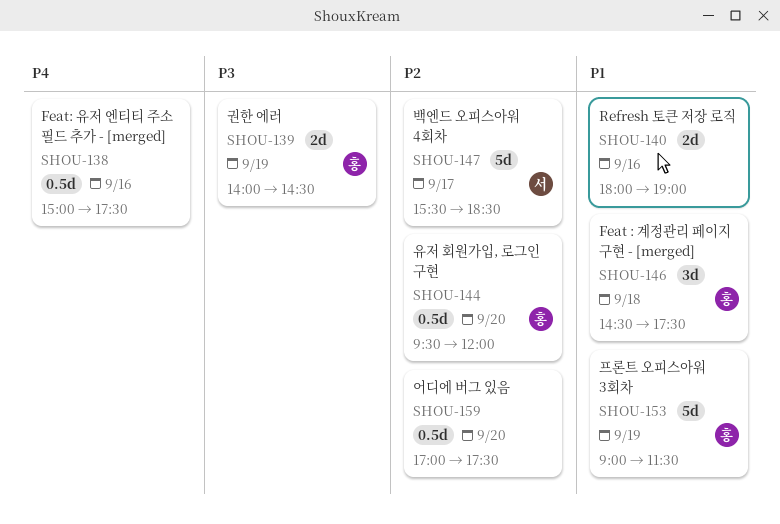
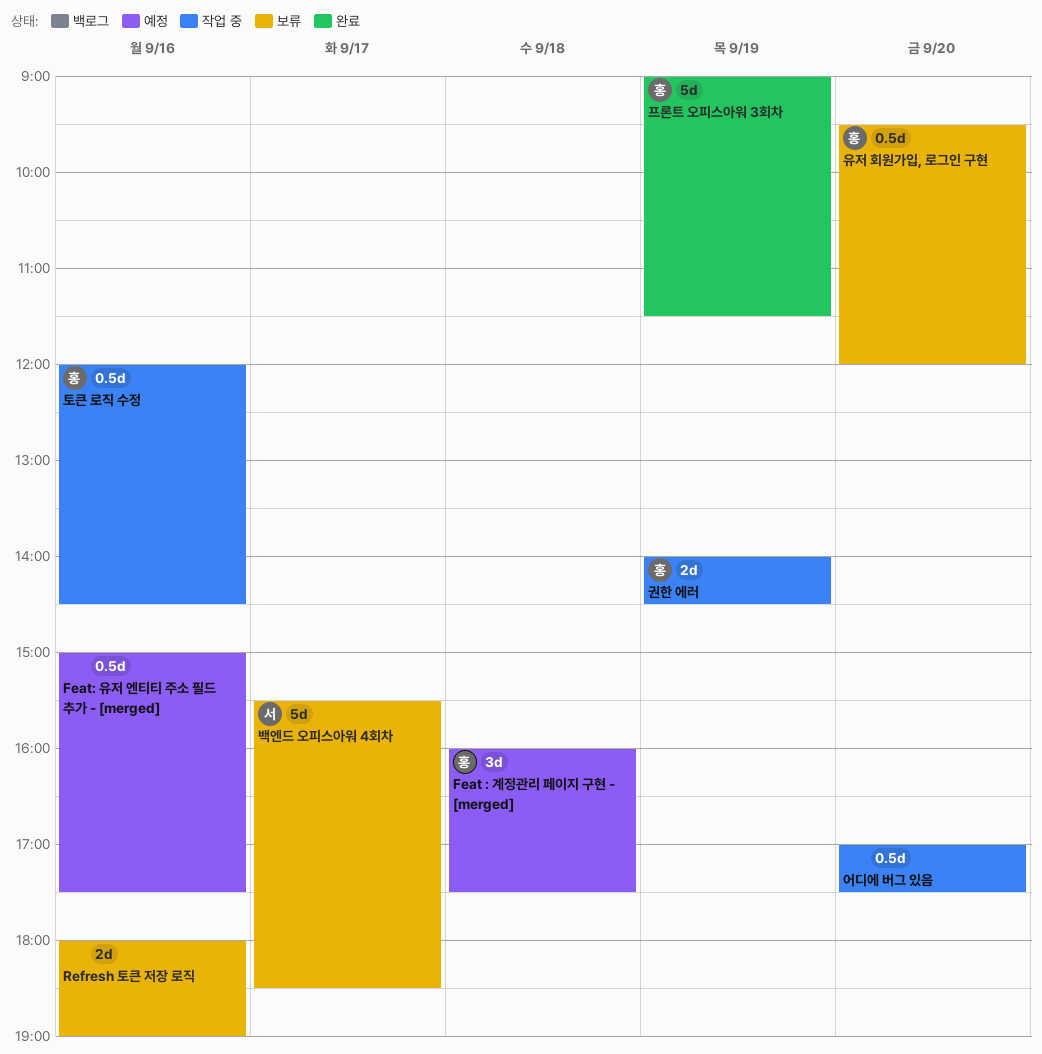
Feat : 계정관리 페이지 구현 - [merged], begins: 14:30 -> 16:00
토큰 로직 수정: none -> present

